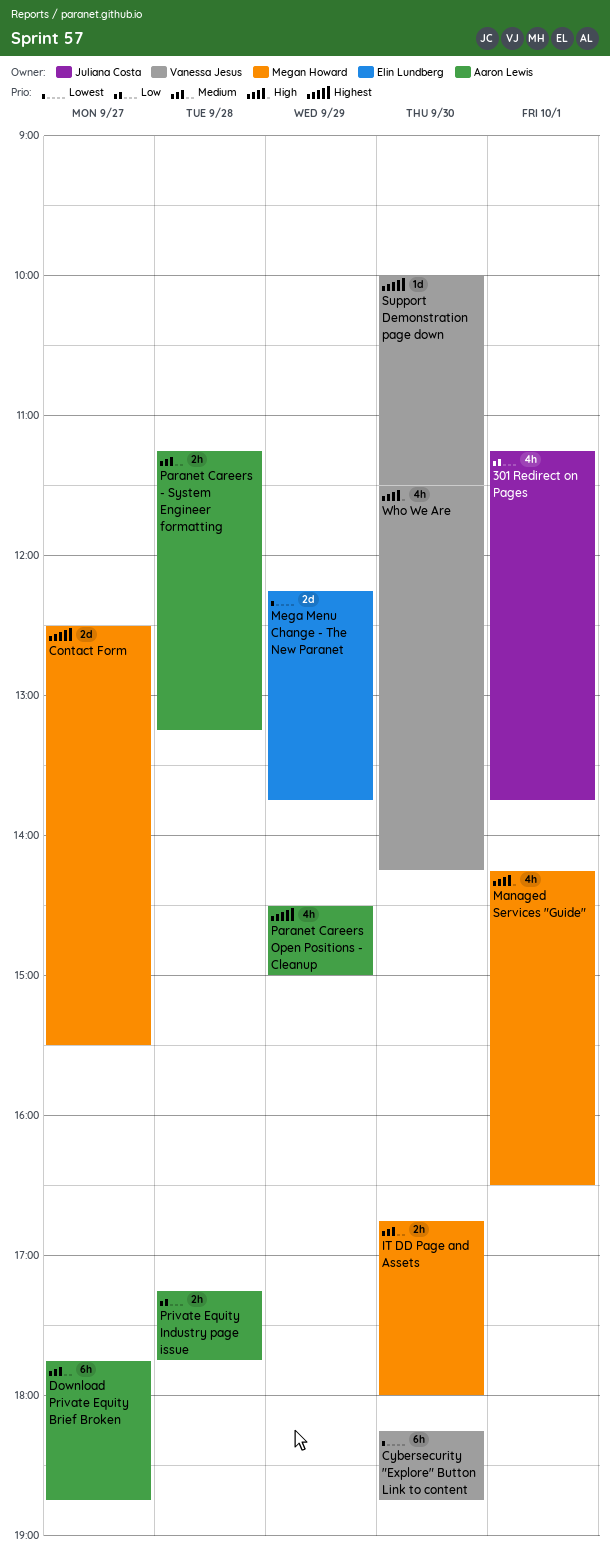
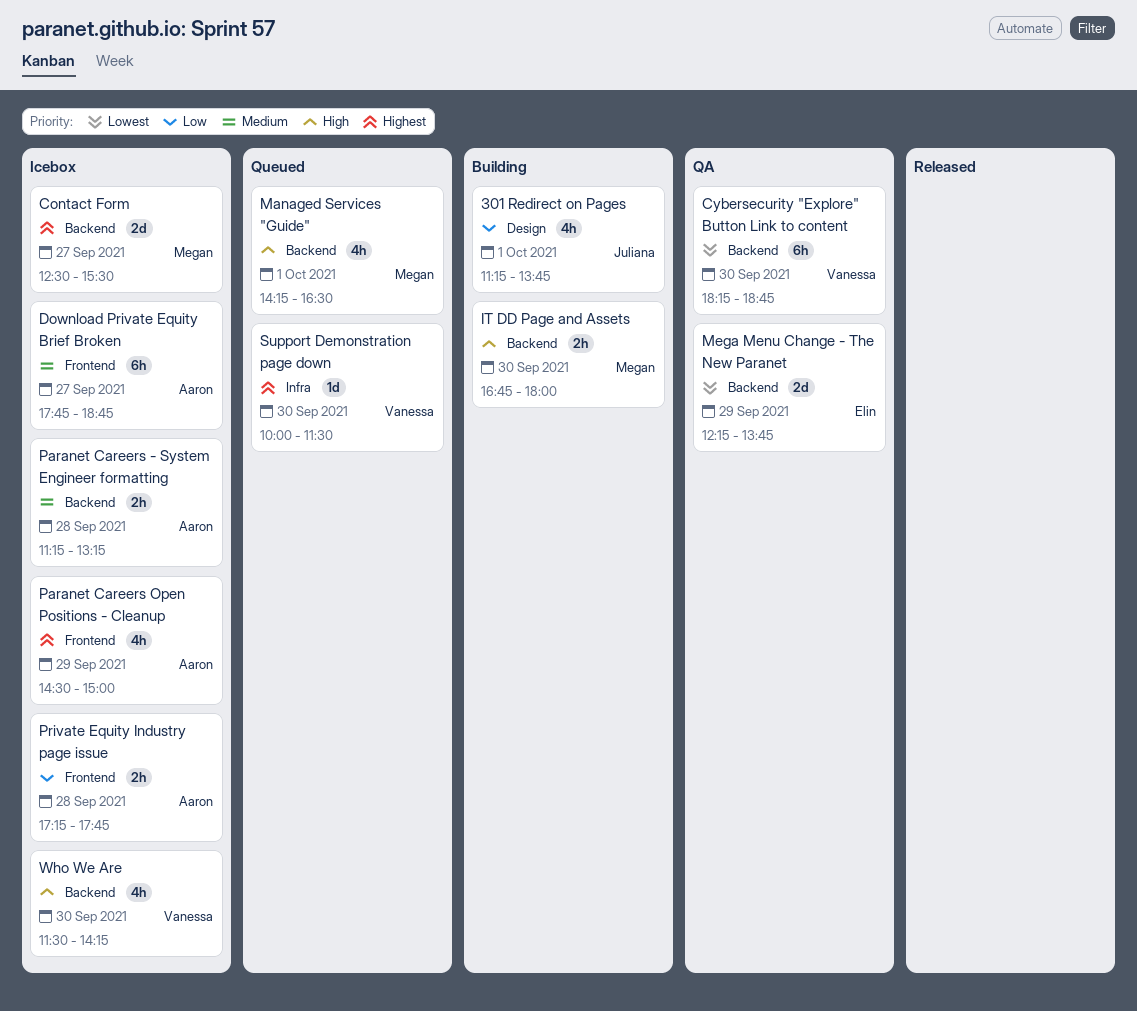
IT DD Page and Assets, priority: Medium -> High

